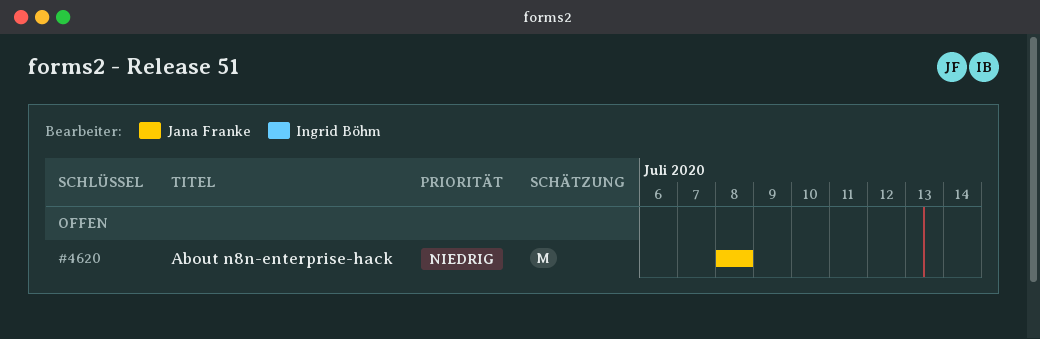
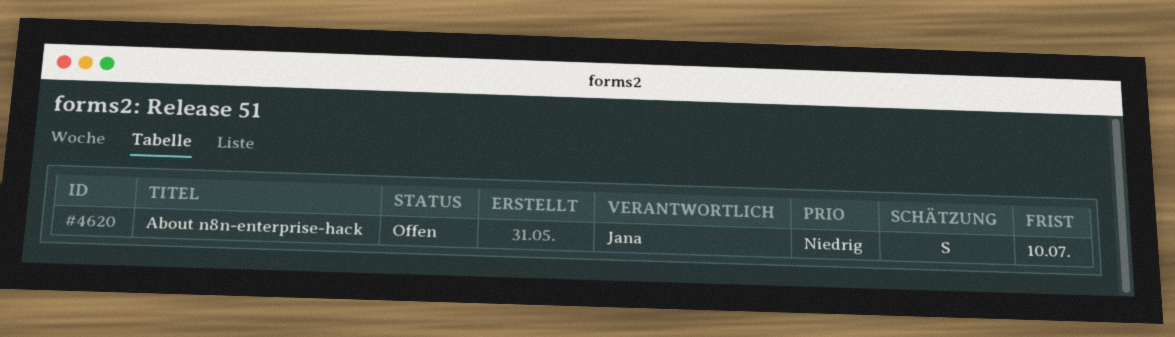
#4620, estimate: M -> S
#4620, due: Jul 8 -> Jul 10

